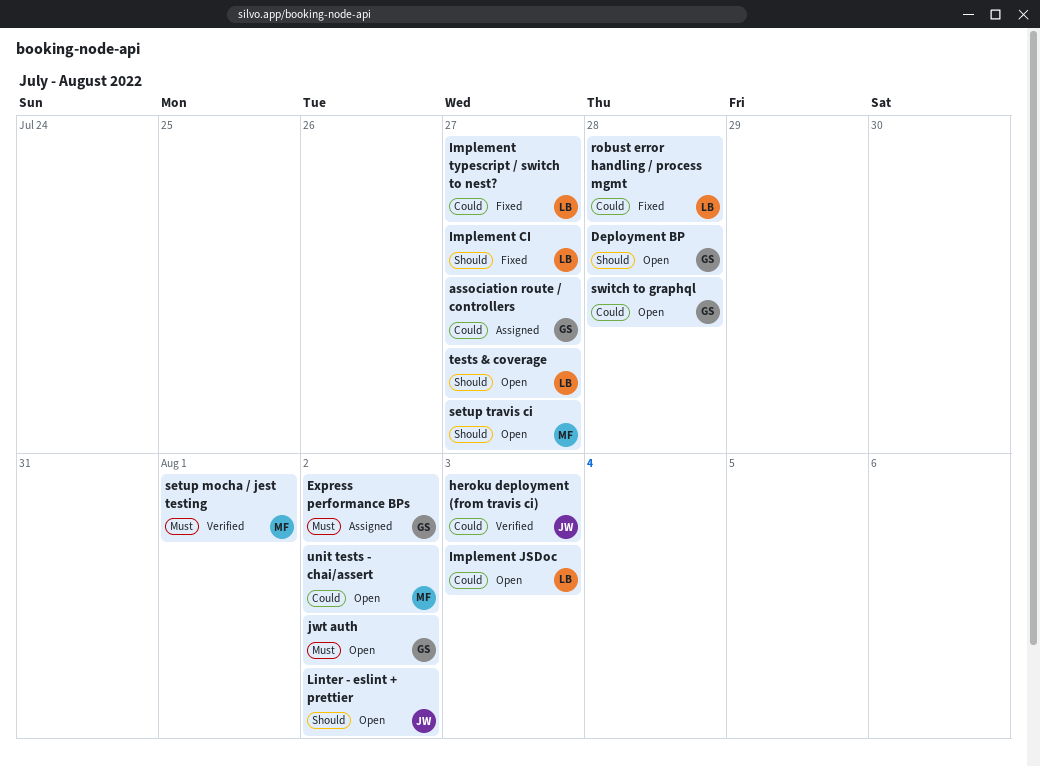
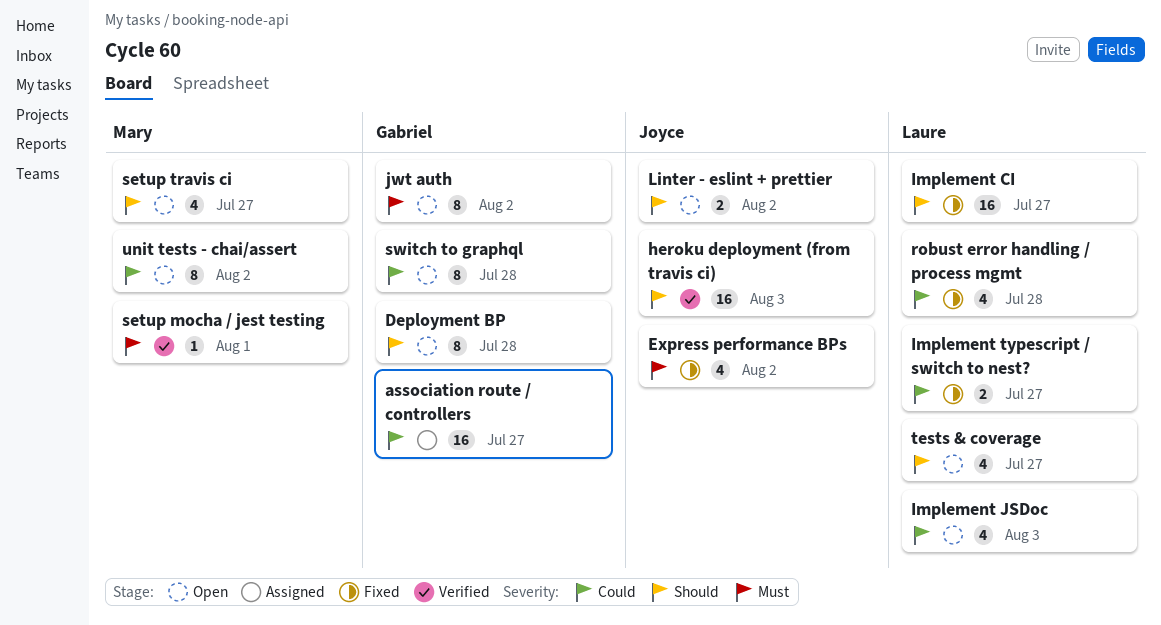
Express performance BPs, status: Assigned -> Fixed
Express performance BPs, owner: Gabriel -> Joyce
heroku deployment (from travis ci), priority: Could -> Should

